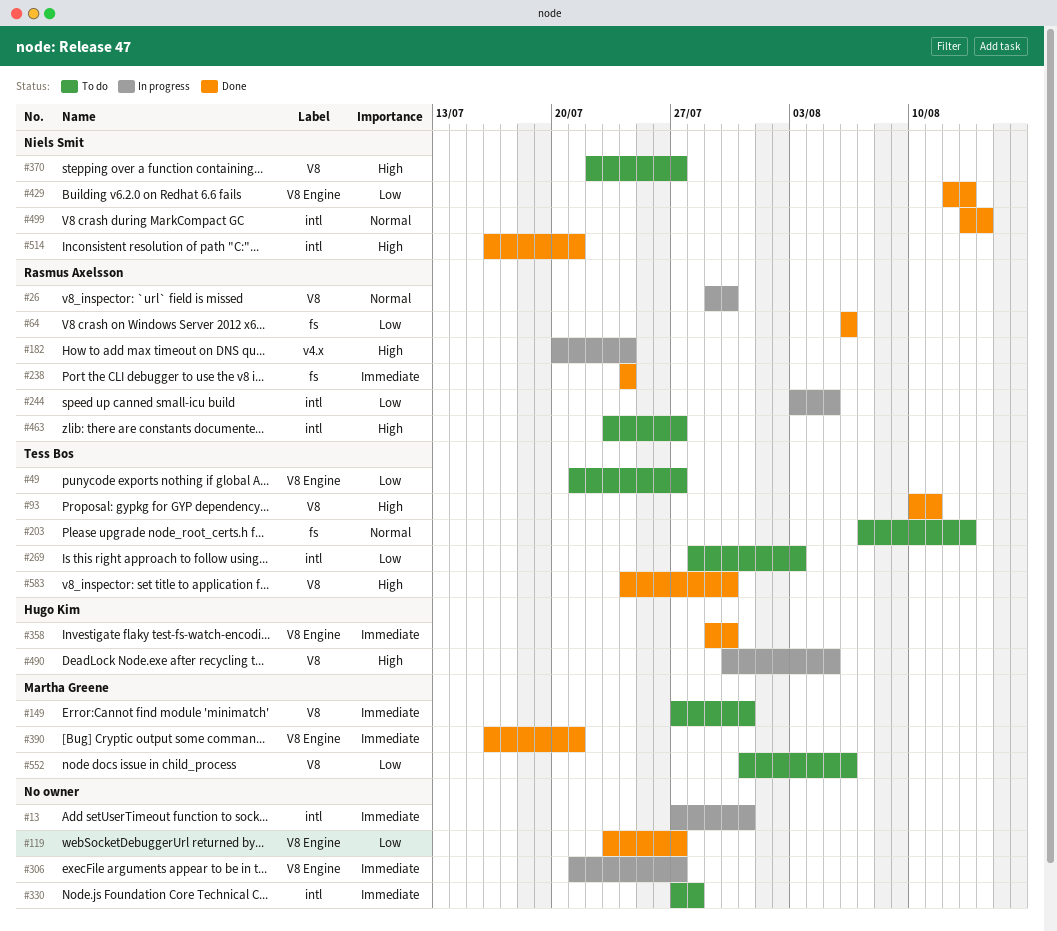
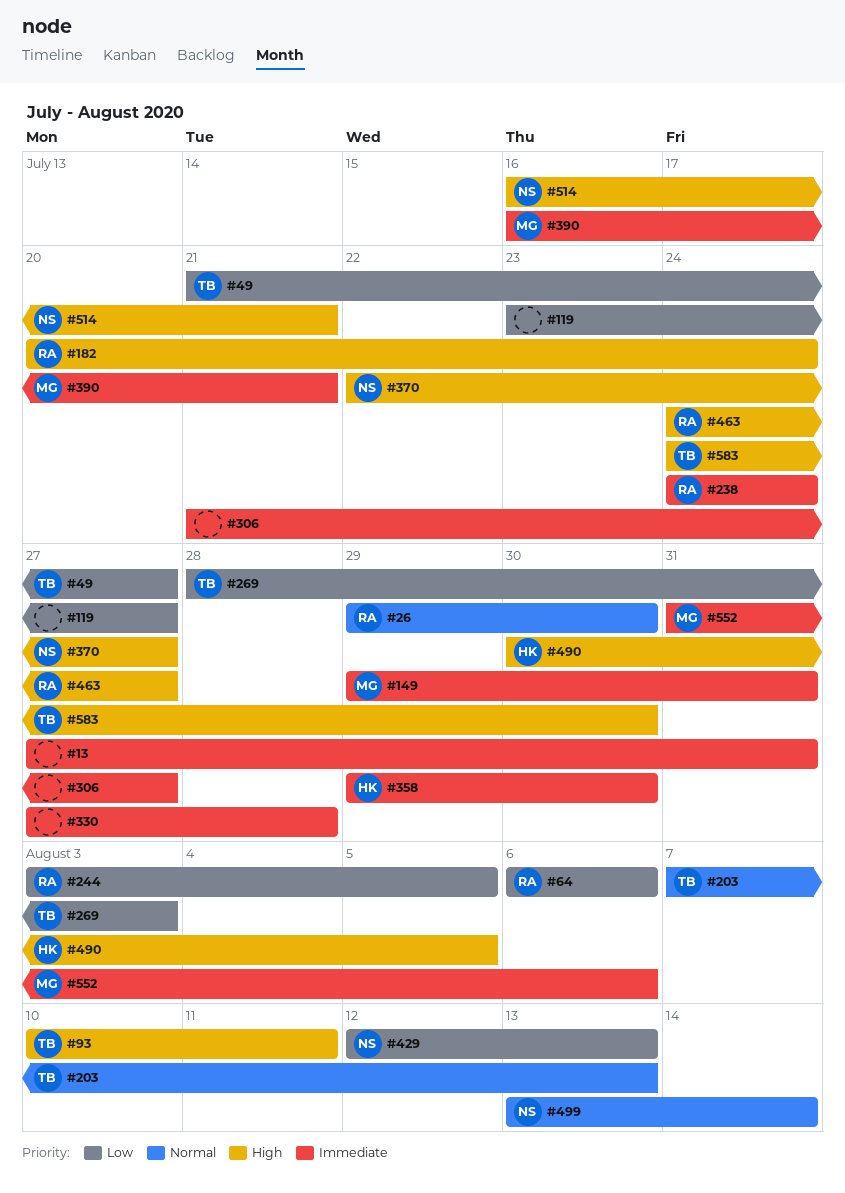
#149, start: Jul 27 -> Jul 29
#463, start: Jul 23 -> Jul 24
#552, priority: Low -> Immediate

